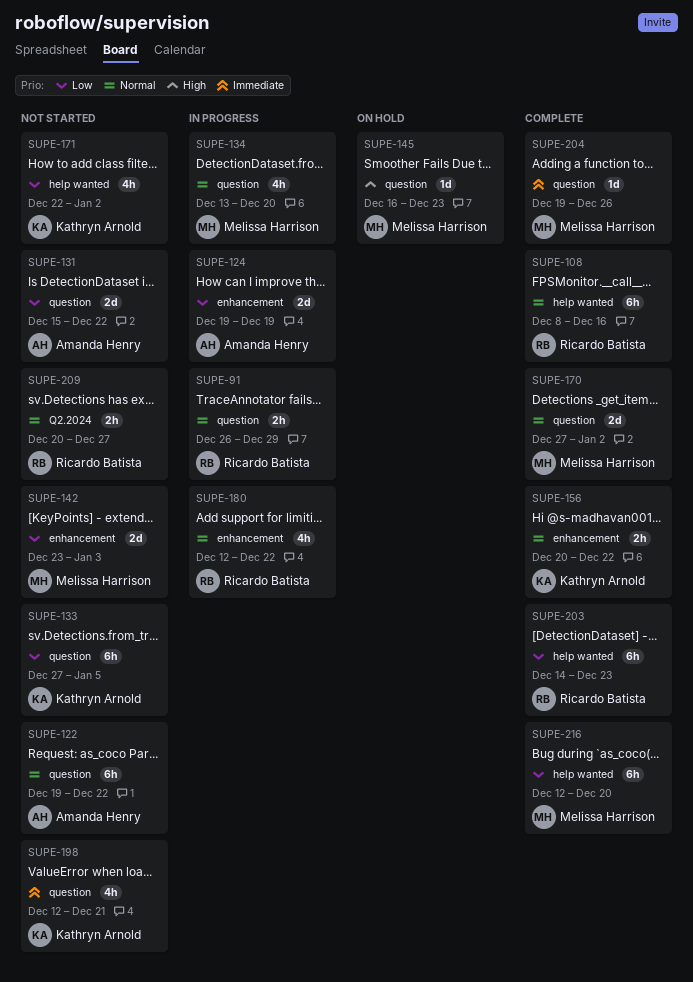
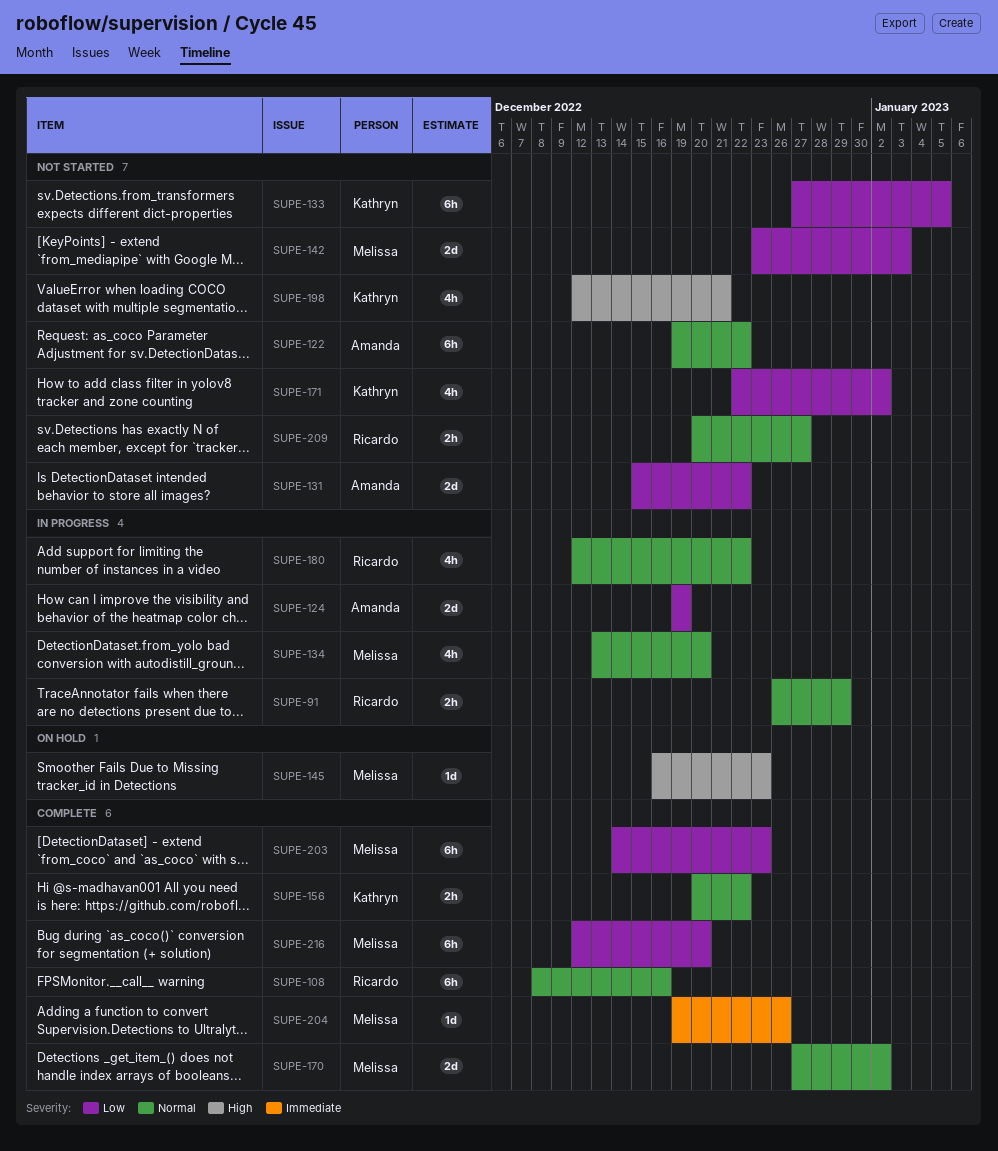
SUPE-198, priority: Immediate -> High
SUPE-203, owner: Ricardo Batista -> Melissa Harrison

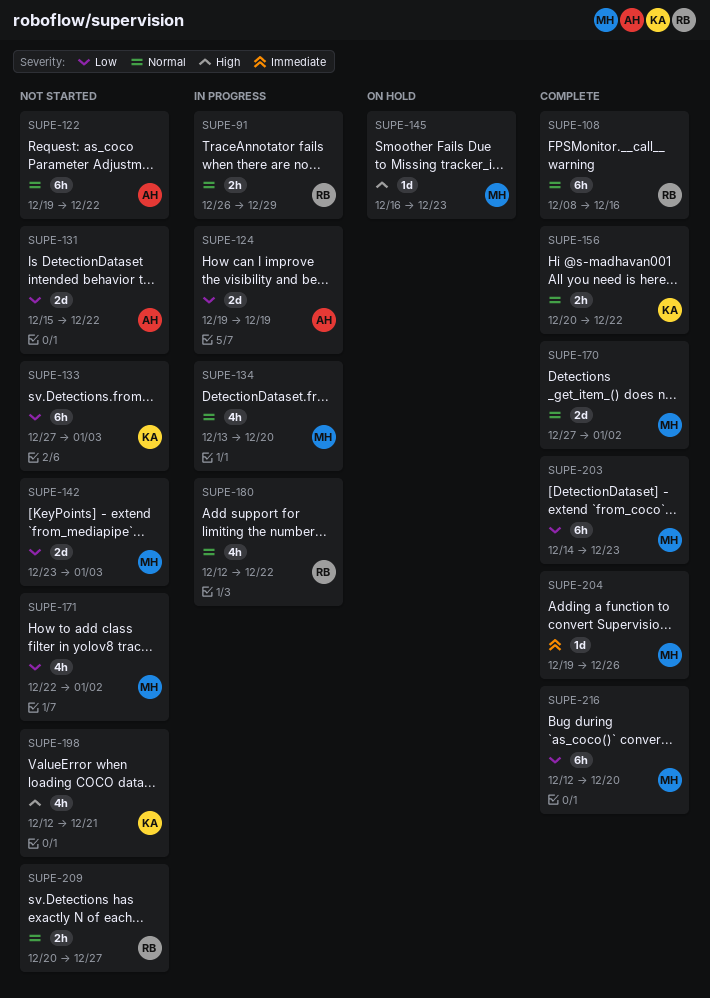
SUPE-133, due: Jan 5 -> Jan 3
SUPE-171, owner: Kathryn -> Melissa

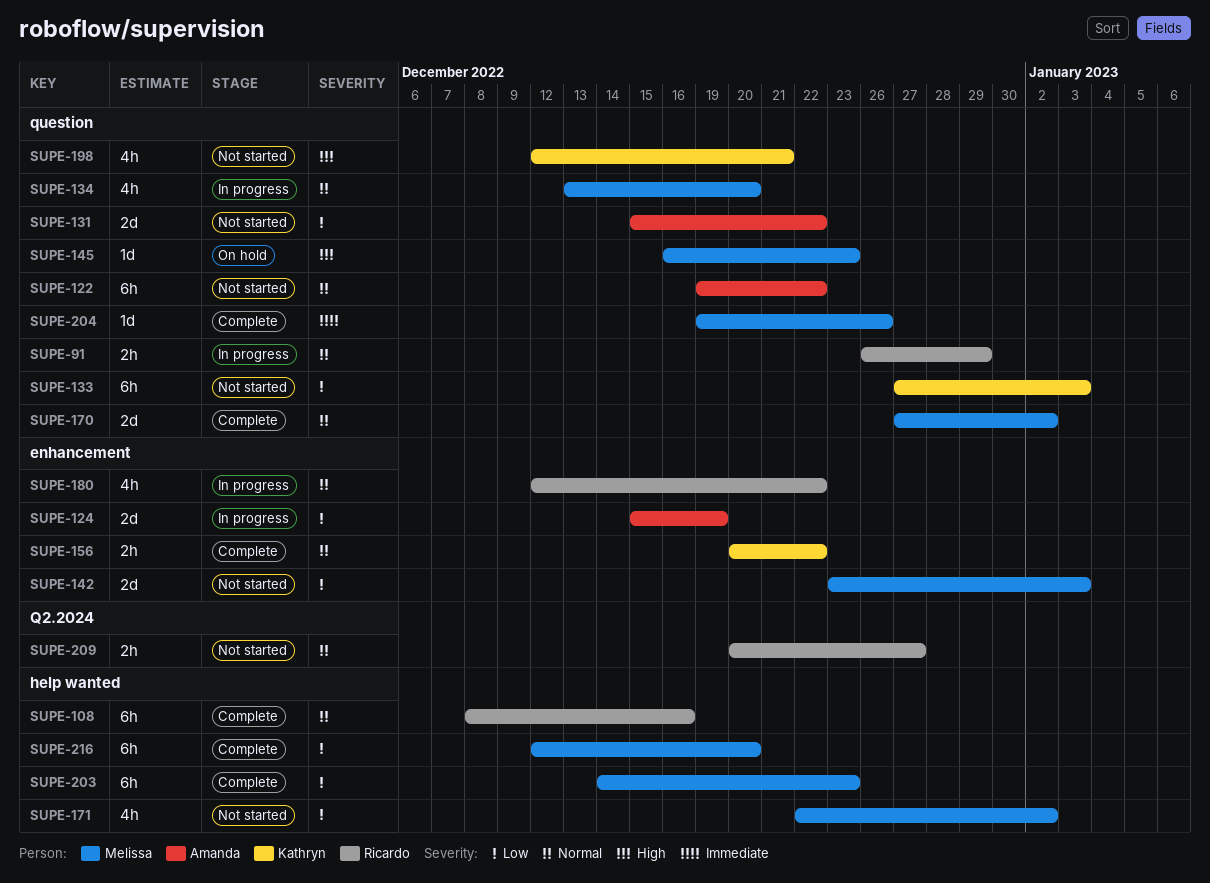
SUPE-124, start: Dec 19 -> Dec 15

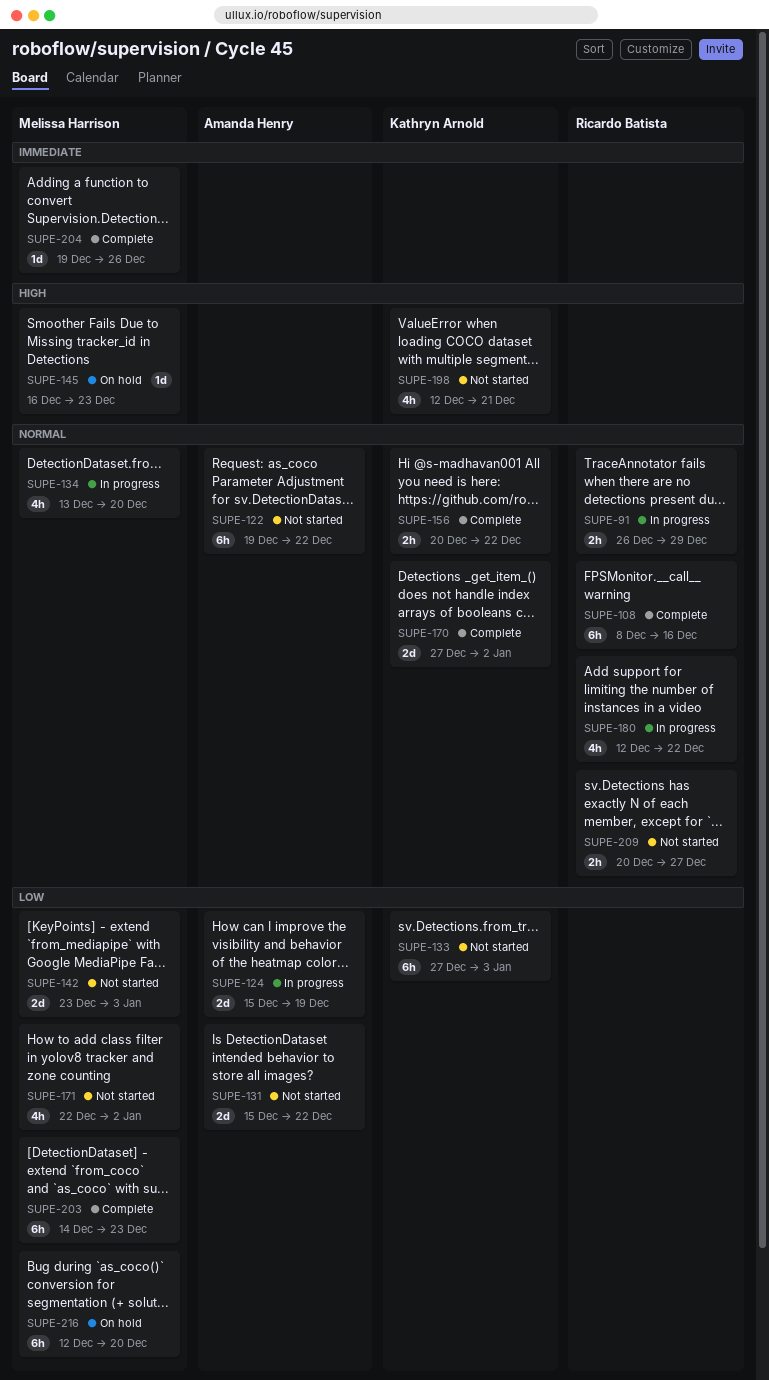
SUPE-170, owner: Melissa Harrison -> Kathryn Arnold
SUPE-216, status: Complete -> On hold

